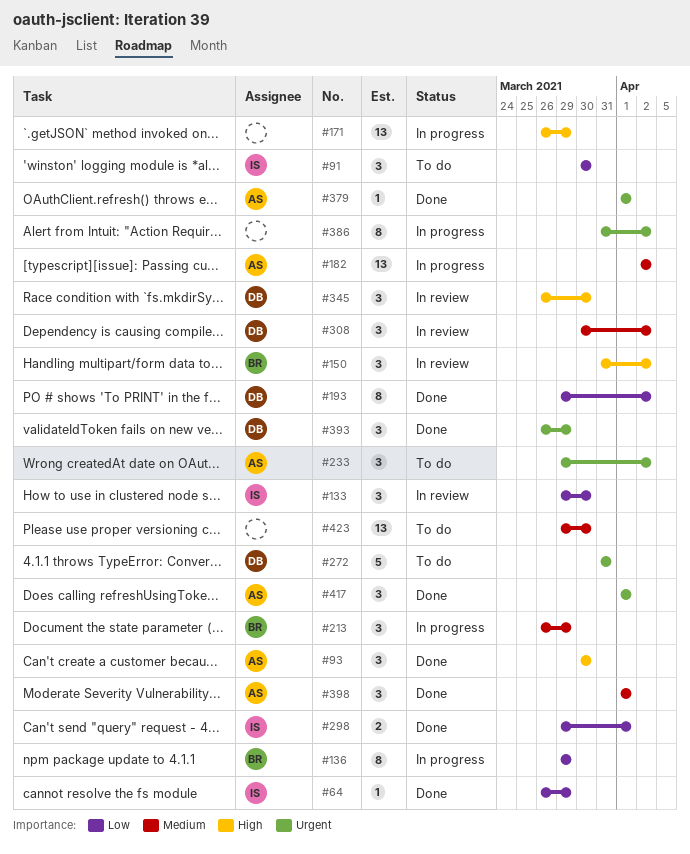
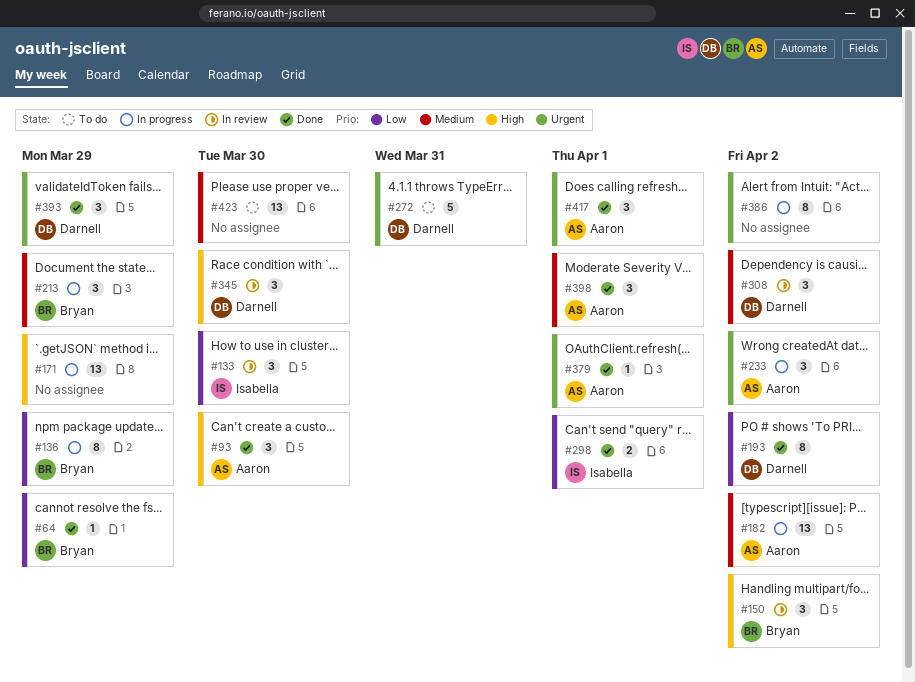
#64, owner: Isabella -> Bryan
#91: present -> none
#233, status: To do -> In progress

